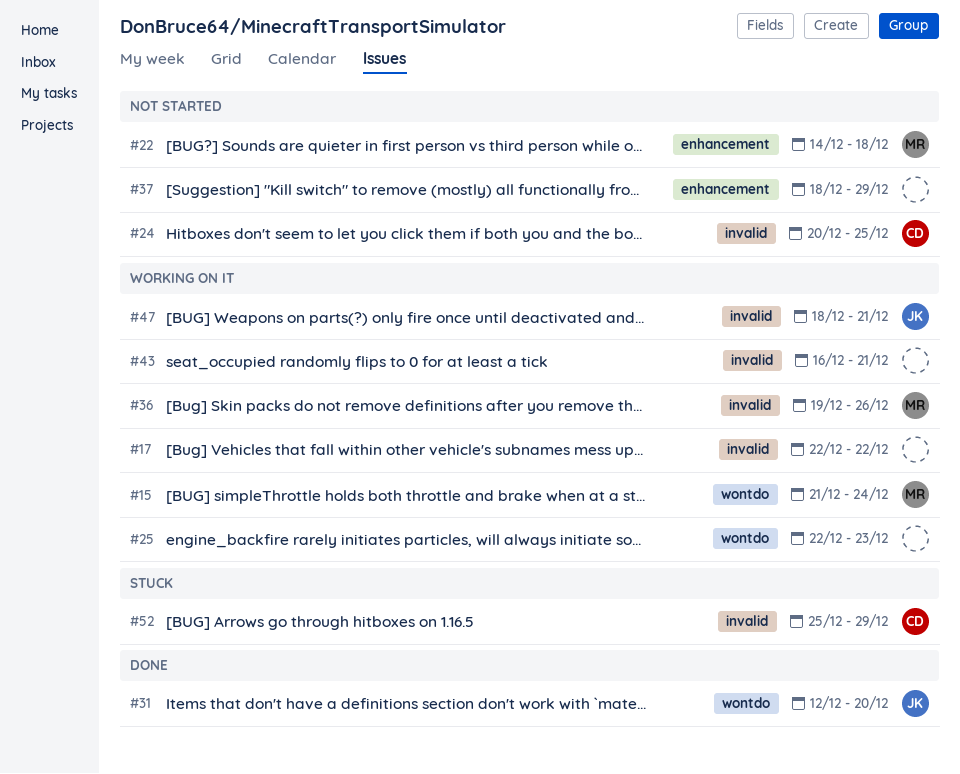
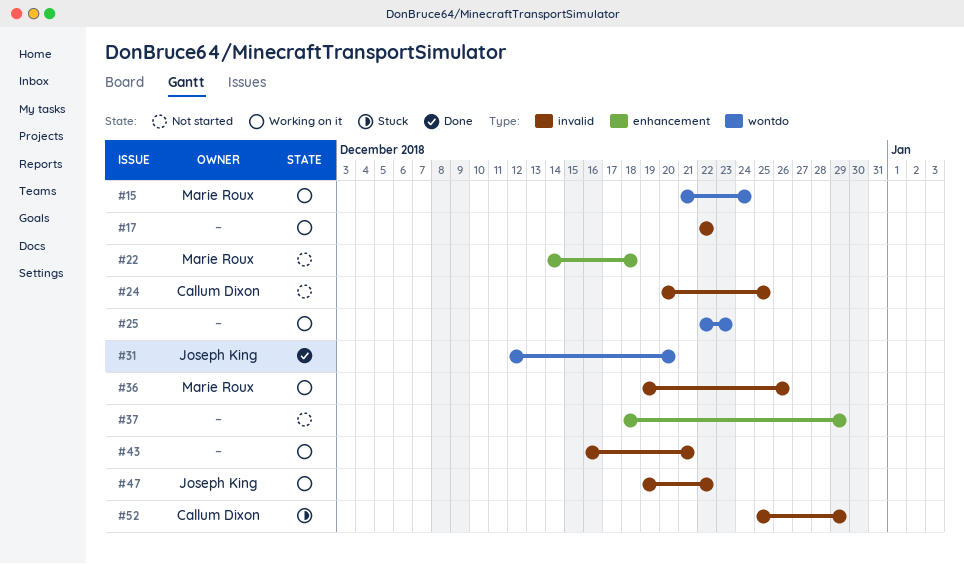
#47, start: Dec 18 -> Dec 19
#47, due: Dec 21 -> Dec 22

